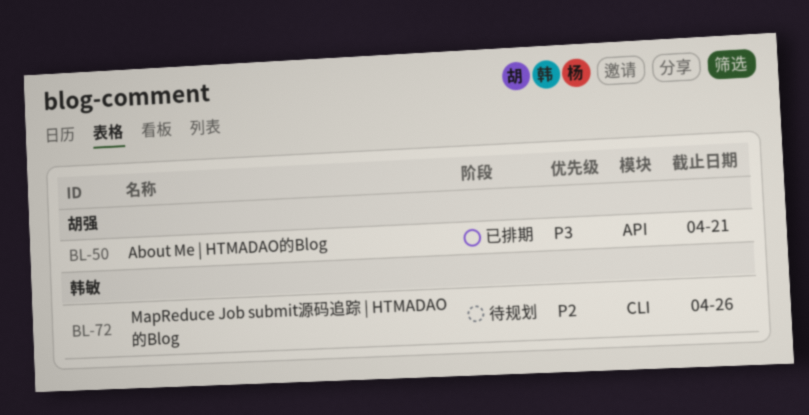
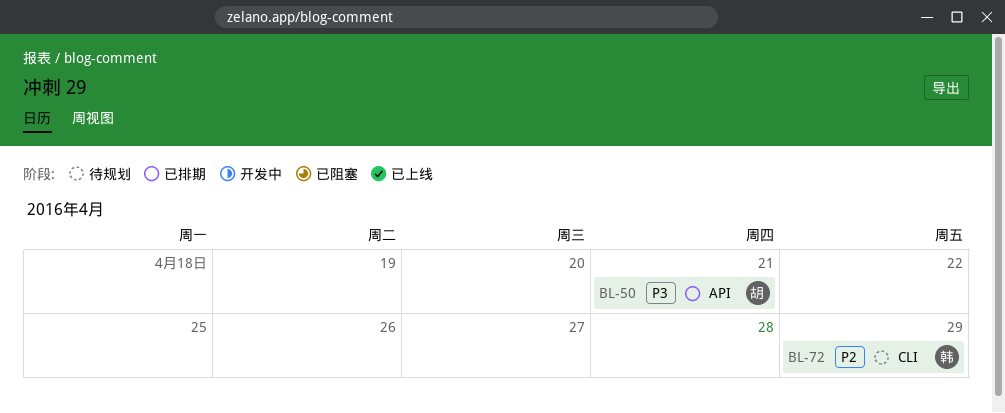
BL-72, due: Apr 26 -> Apr 29

